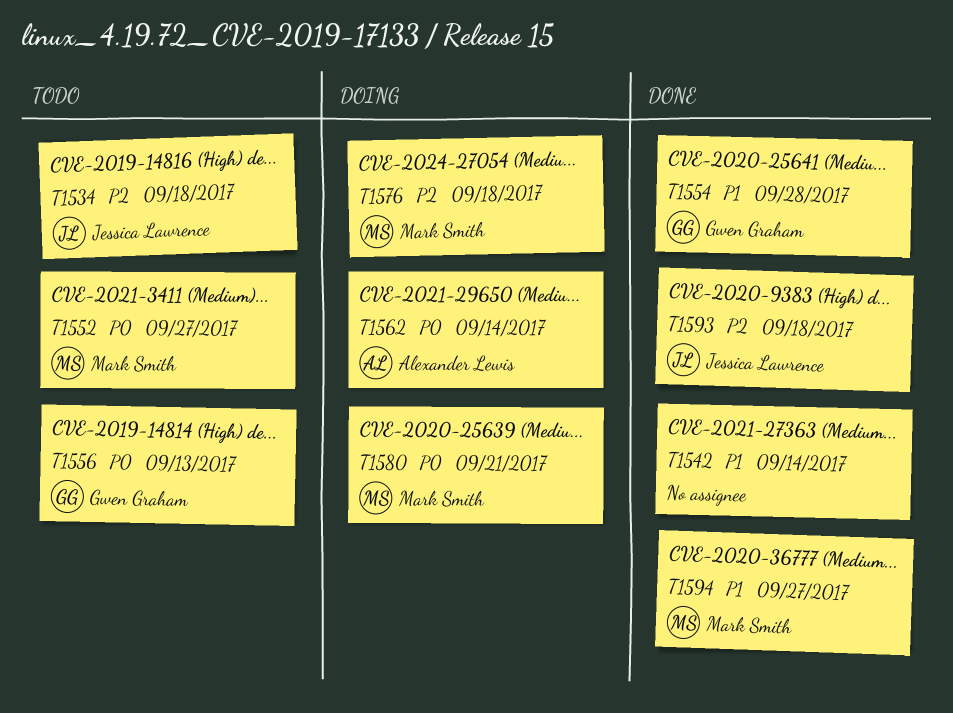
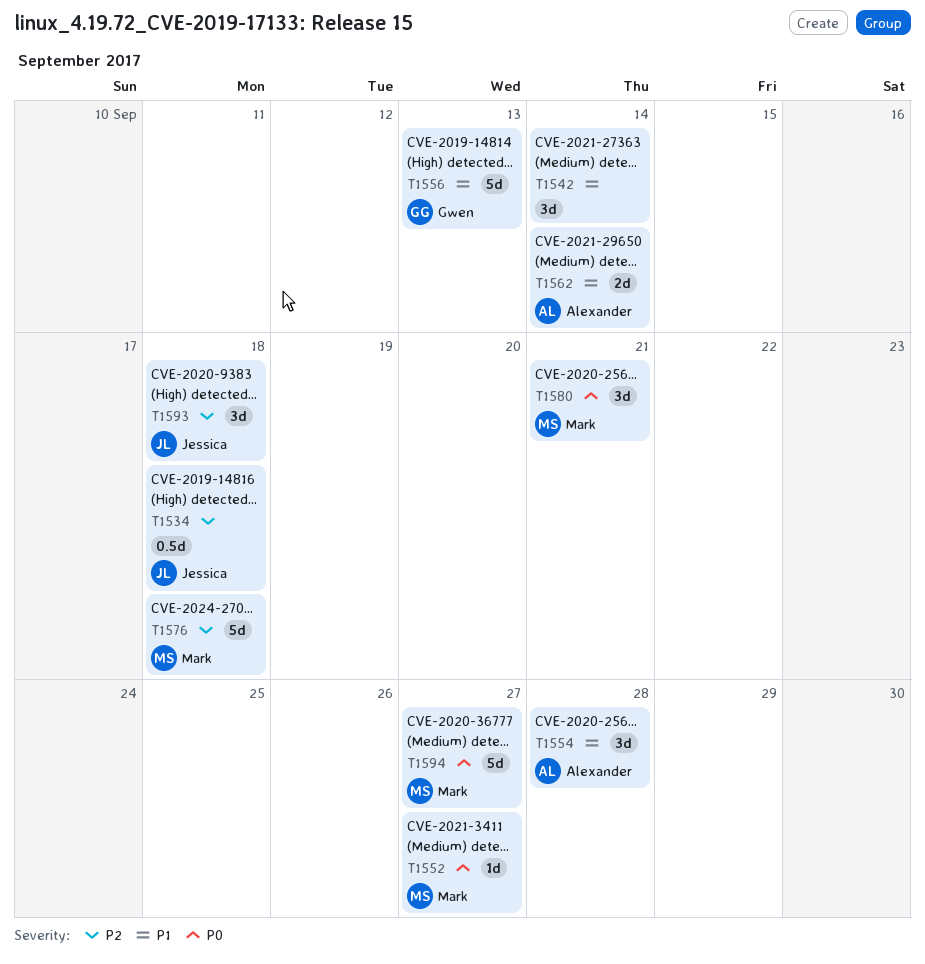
T1554, owner: Gwen Graham -> Alexander Lewis
T1556, priority: P0 -> P1
T1562, priority: P0 -> P1
T1594, priority: P1 -> P0

